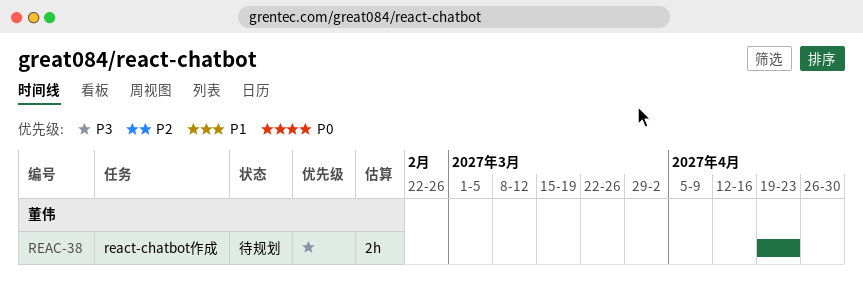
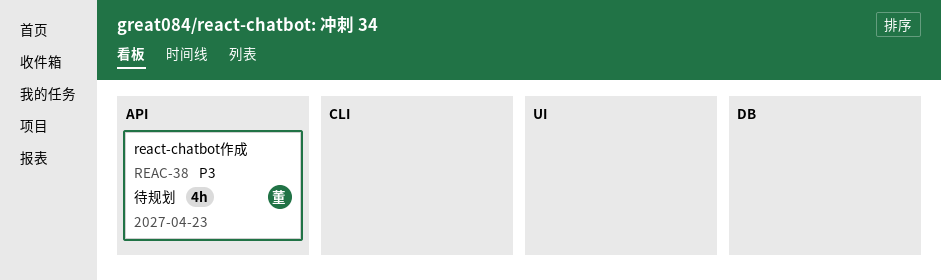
REAC-38, estimate: 2h -> 4h

